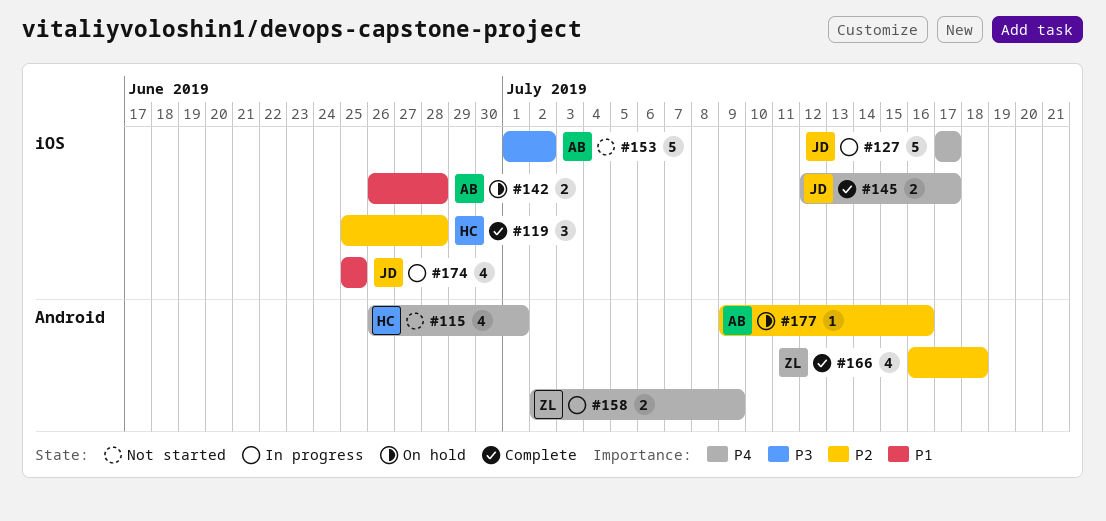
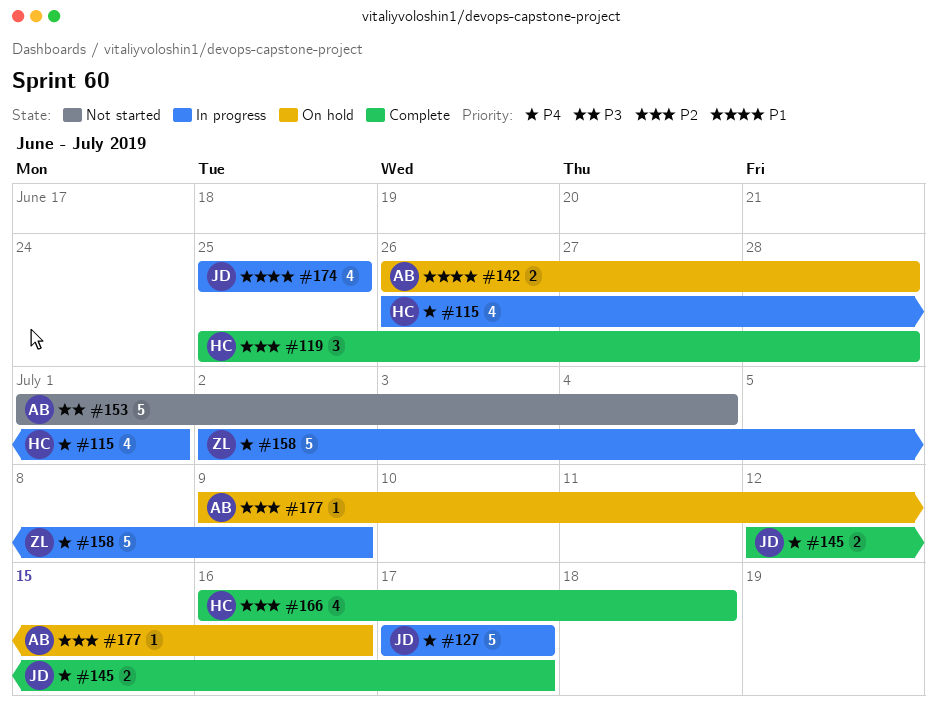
#115, status: Not started -> In progress
#153, due: Jul 2 -> Jul 4
#158, estimate: 2 -> 5
#166, owner: ZL -> HC

